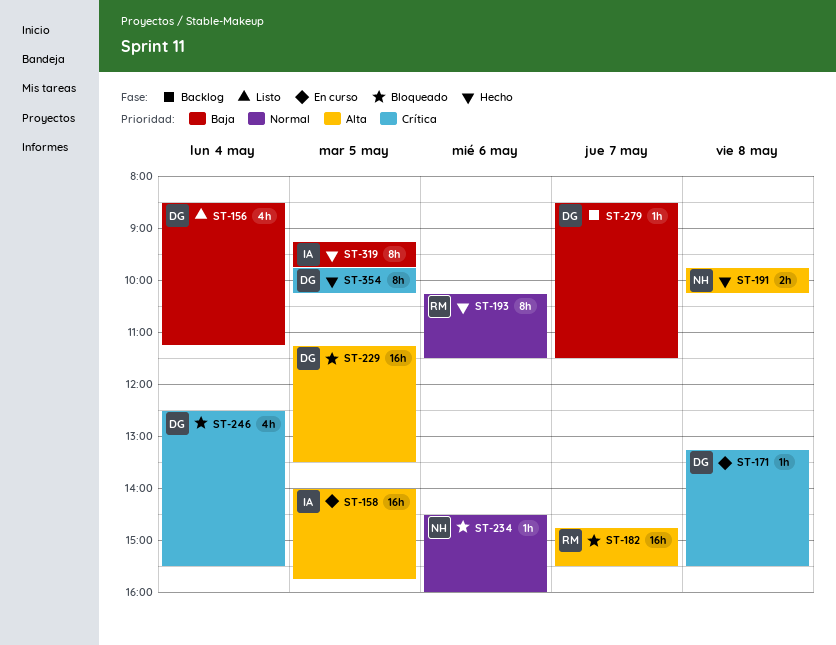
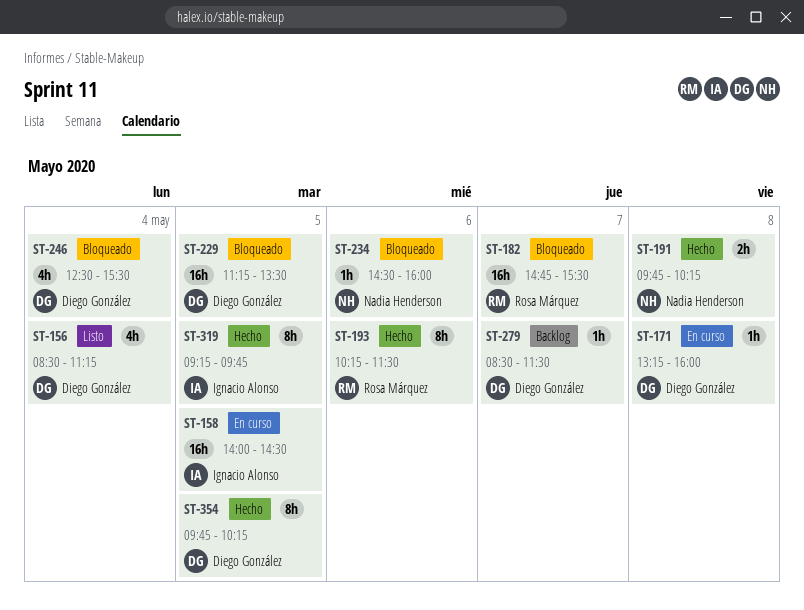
ST-158, ends: 15:45 -> 14:30
ST-171, ends: 15:30 -> 16:00

